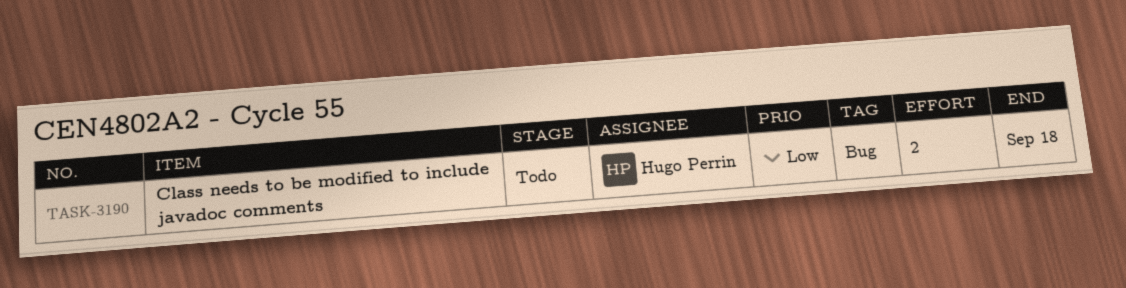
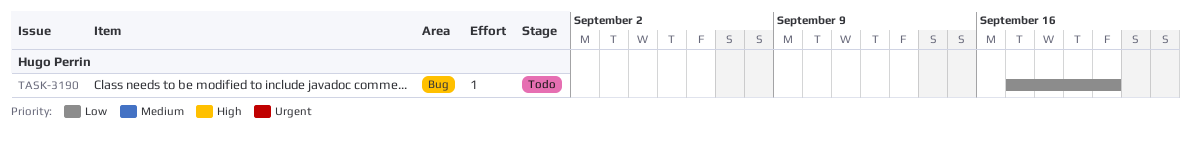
TASK-3190, estimate: 2 -> 1
TASK-3190, due: Sep 18 -> Sep 20

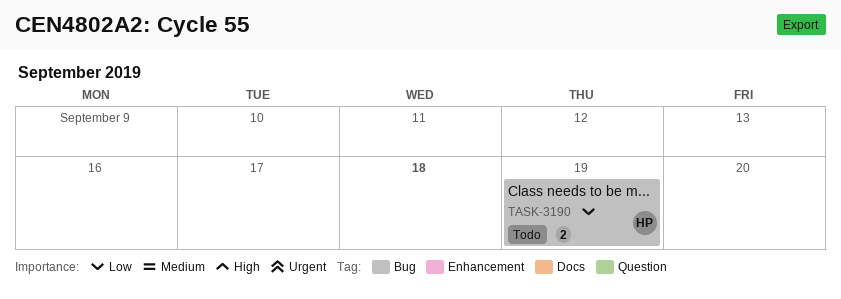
TASK-3190, estimate: 1 -> 2
TASK-3190, due: Sep 20 -> Sep 19

